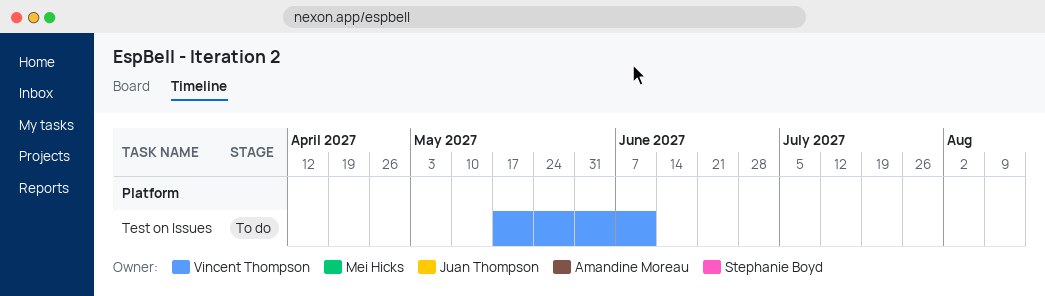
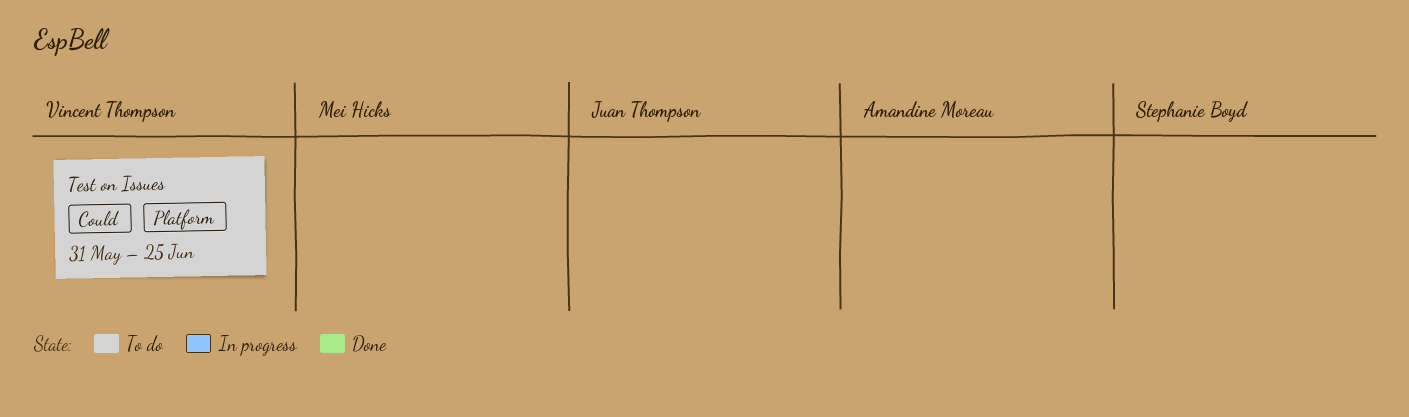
Test on Issues, start: May 17 -> May 31
Test on Issues, due: Jun 11 -> Jun 25

